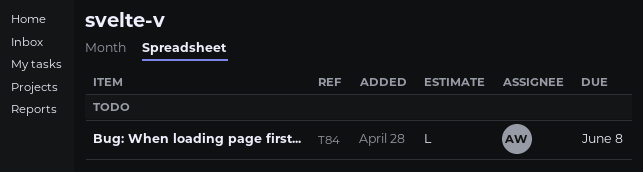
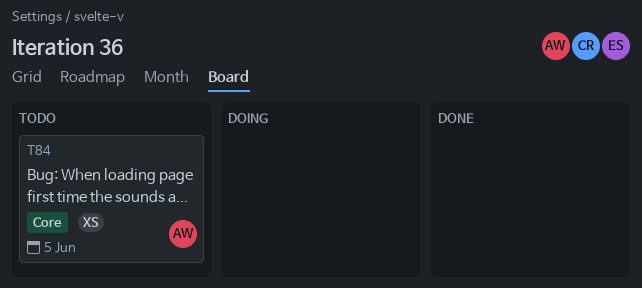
T84, estimate: L -> XS
T84, due: Jun 8 -> Jun 5

